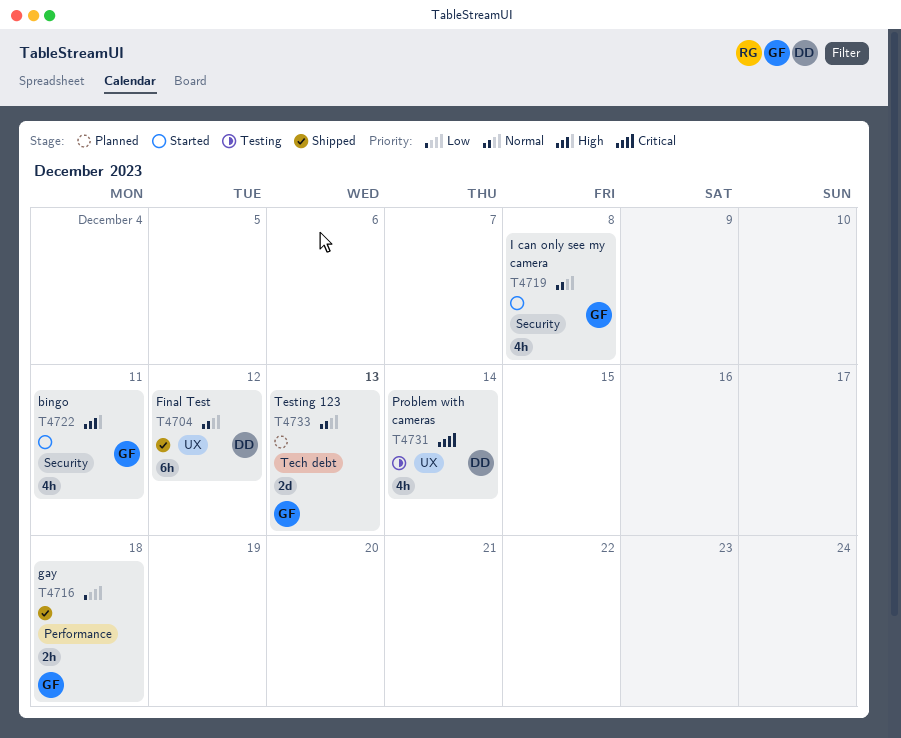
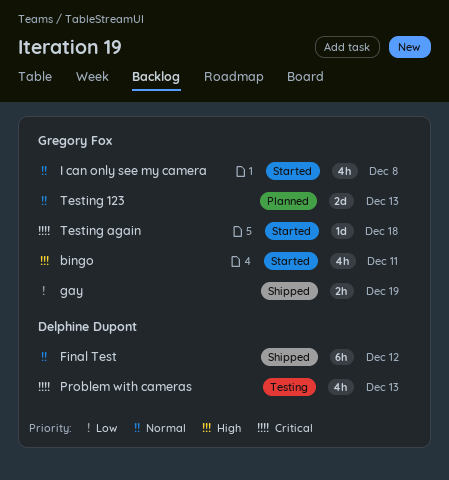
gay, due: Dec 18 -> Dec 19
Problem with cameras, due: Dec 14 -> Dec 13
Testing again: none -> present

